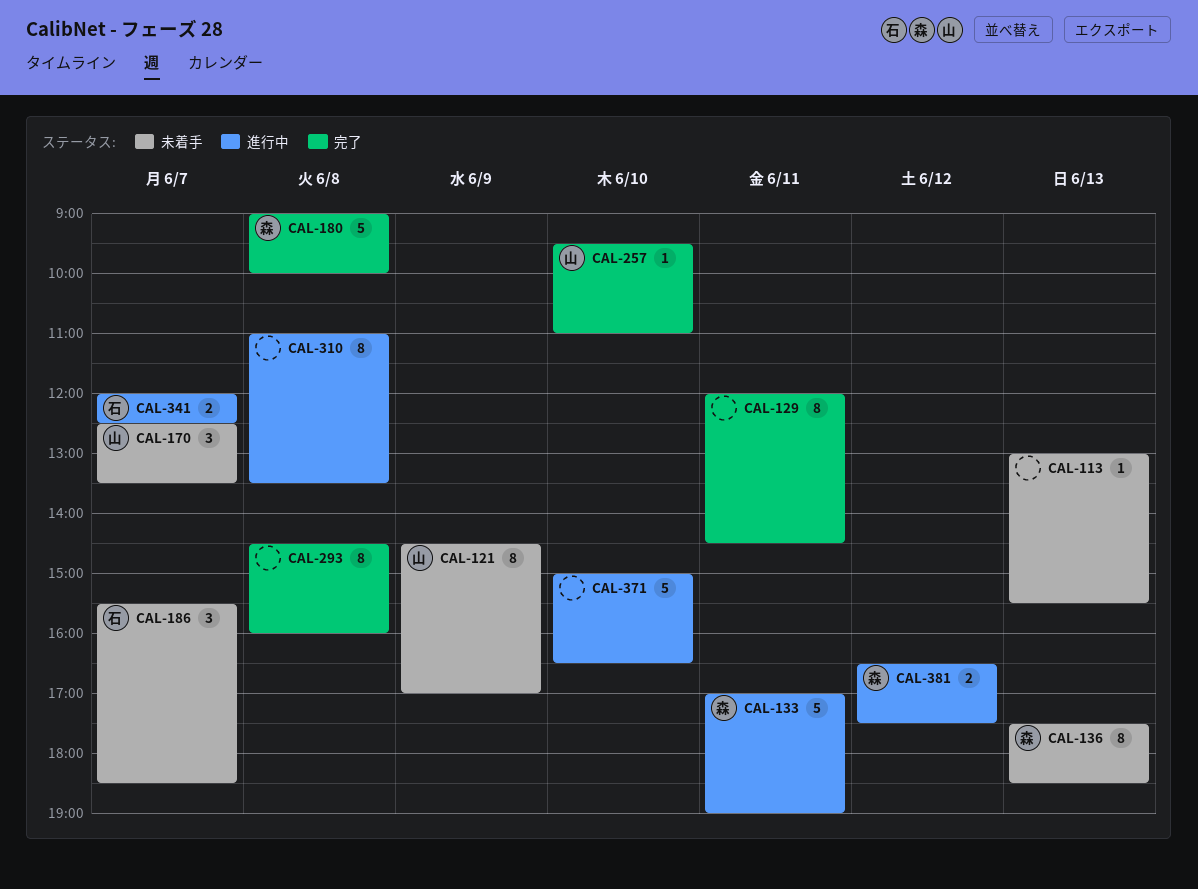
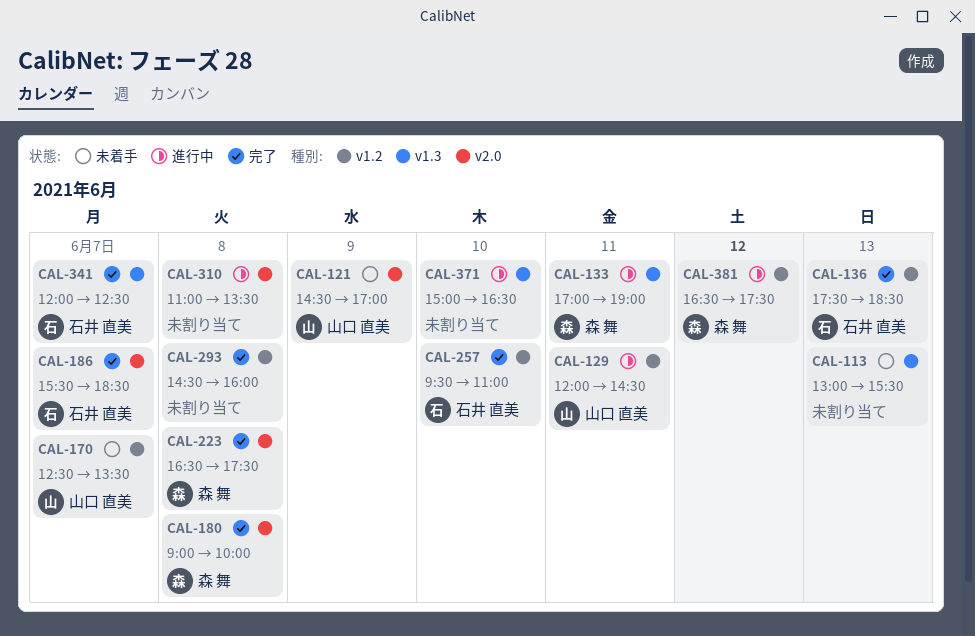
CAL-129, status: 完了 -> 進行中
CAL-129, owner: none -> 山口 直美
CAL-136, status: 未着手 -> 完了
CAL-136, owner: 森 舞 -> 石井 直美
CAL-186, status: 未着手 -> 完了
CAL-223: none -> present
CAL-257, owner: 山口 直美 -> 石井 直美
CAL-341, status: 進行中 -> 完了

